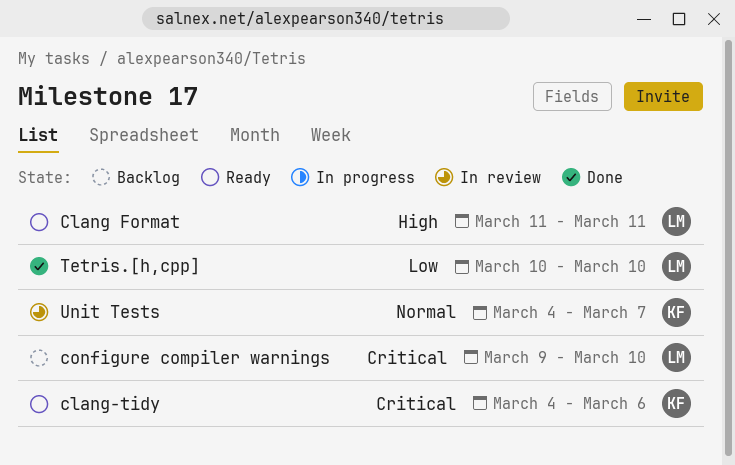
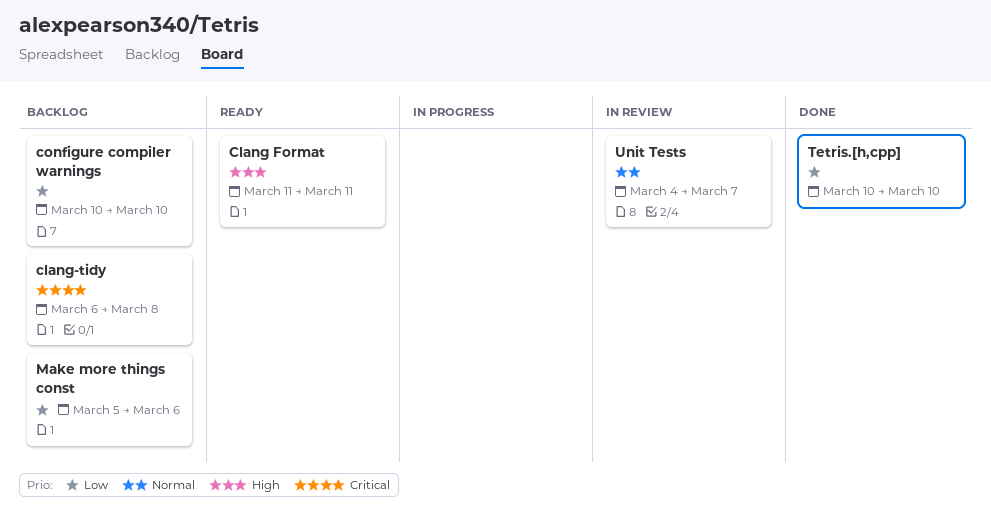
clang-tidy, status: Ready -> Backlog
clang-tidy, start: Mar 4 -> Mar 6
clang-tidy, due: Mar 6 -> Mar 8
configure compiler warnings, priority: Critical -> Low
configure compiler warnings, start: Mar 9 -> Mar 10
Make more things const: none -> present

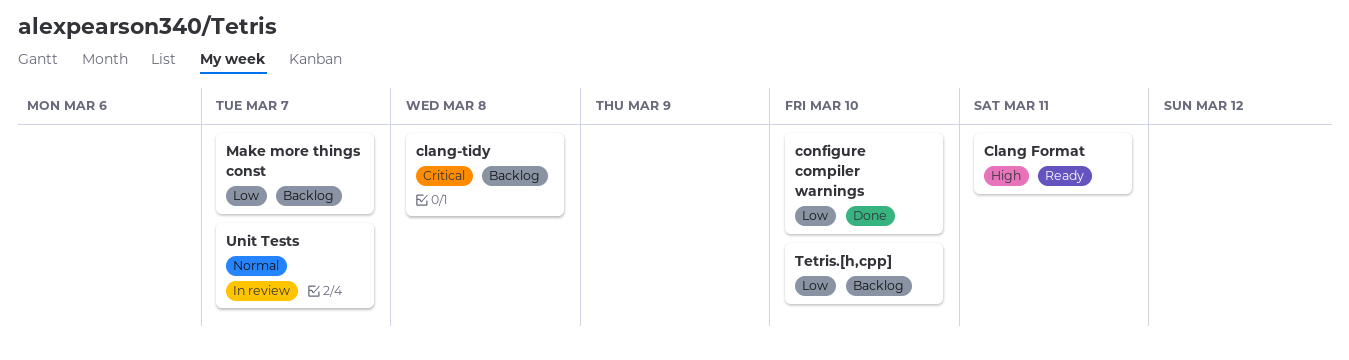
configure compiler warnings, status: Backlog -> Done
Make more things const, due: Mar 6 -> Mar 7
Tetris.[h,cpp], status: Done -> Backlog

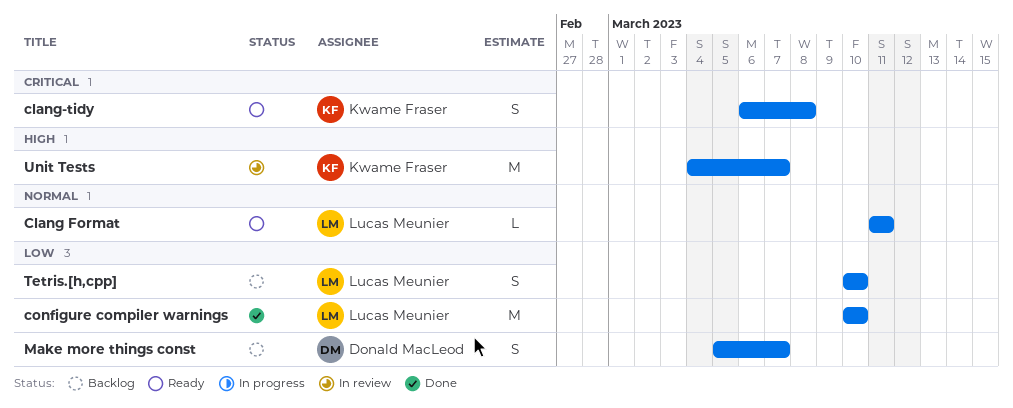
Clang Format, priority: High -> Normal
clang-tidy, status: Backlog -> Ready
Unit Tests, priority: Normal -> High

